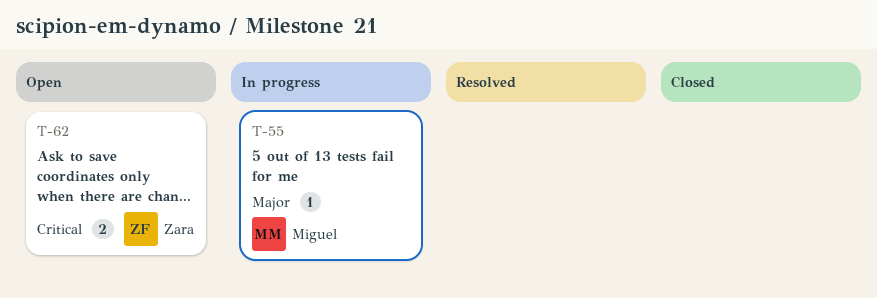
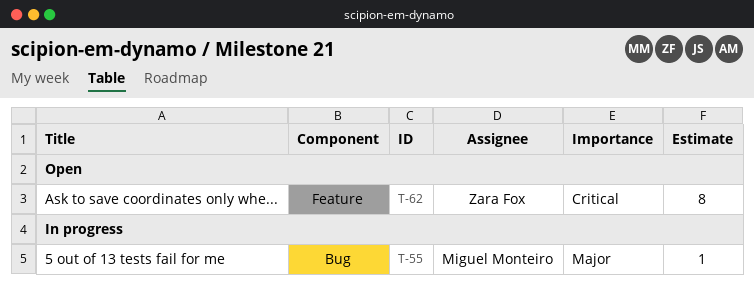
T-62, estimate: 2 -> 8

